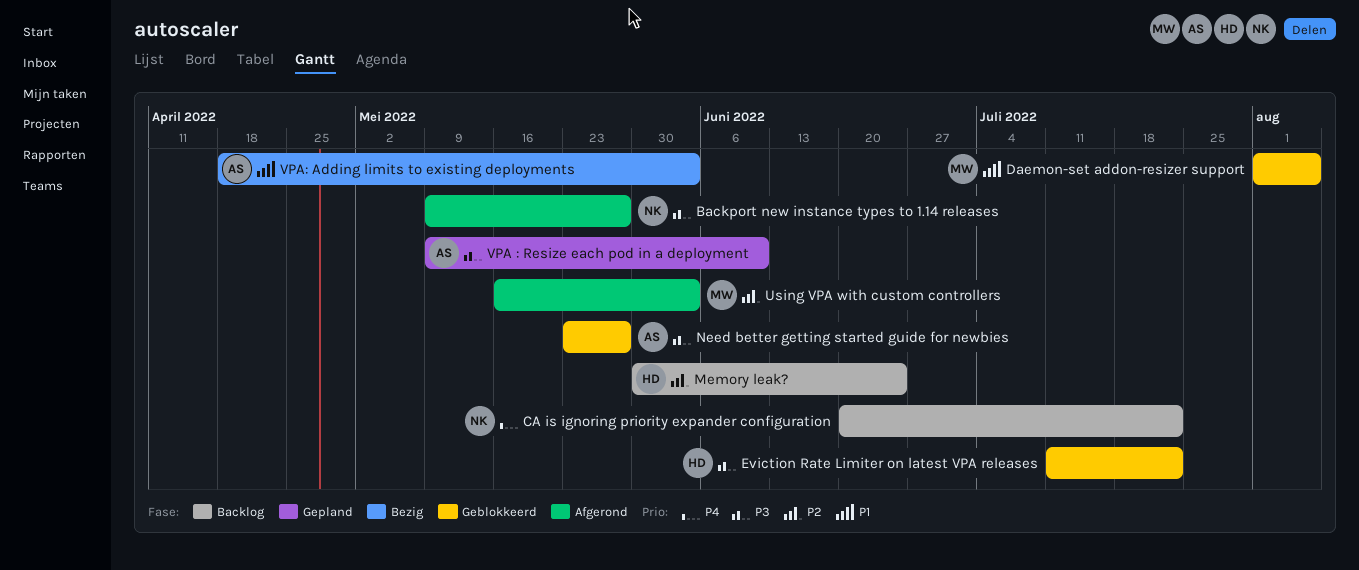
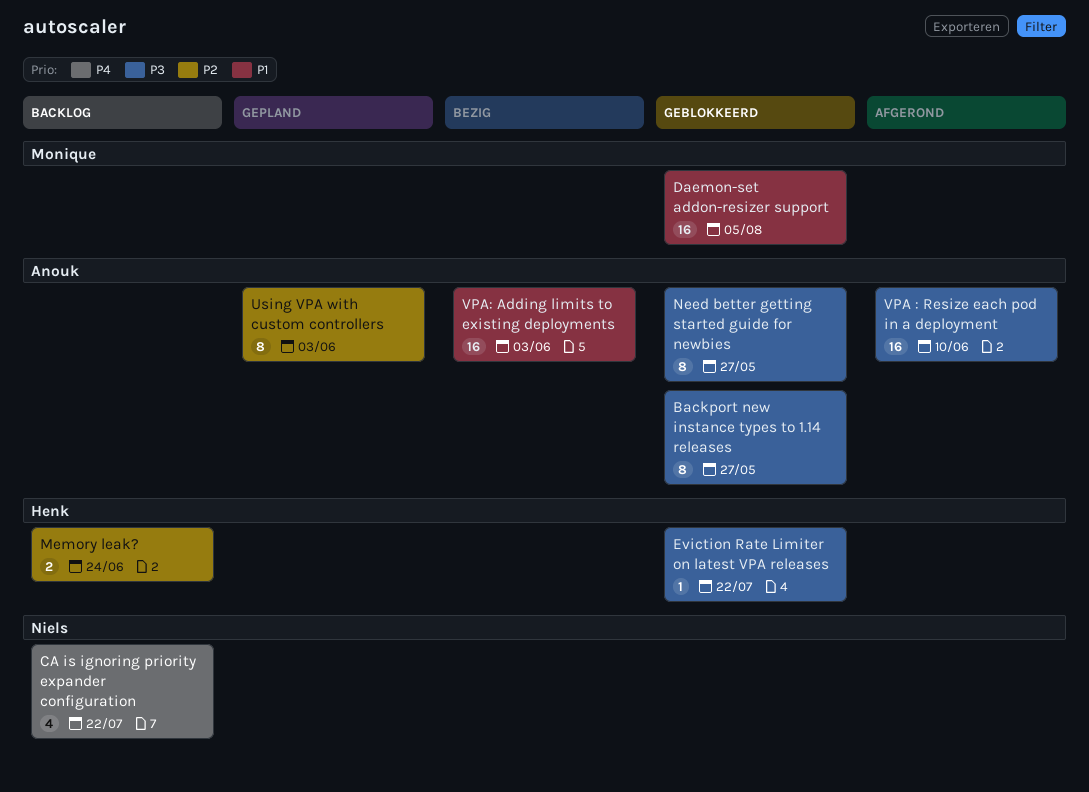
Backport new instance types to 1.14 releases, status: Afgerond -> Geblokkeerd
Backport new instance types to 1.14 releases, owner: Niels -> Anouk
Using VPA with custom controllers, status: Afgerond -> Gepland
Using VPA with custom controllers, owner: Monique -> Anouk
VPA : Resize each pod in a deployment, status: Gepland -> Afgerond

